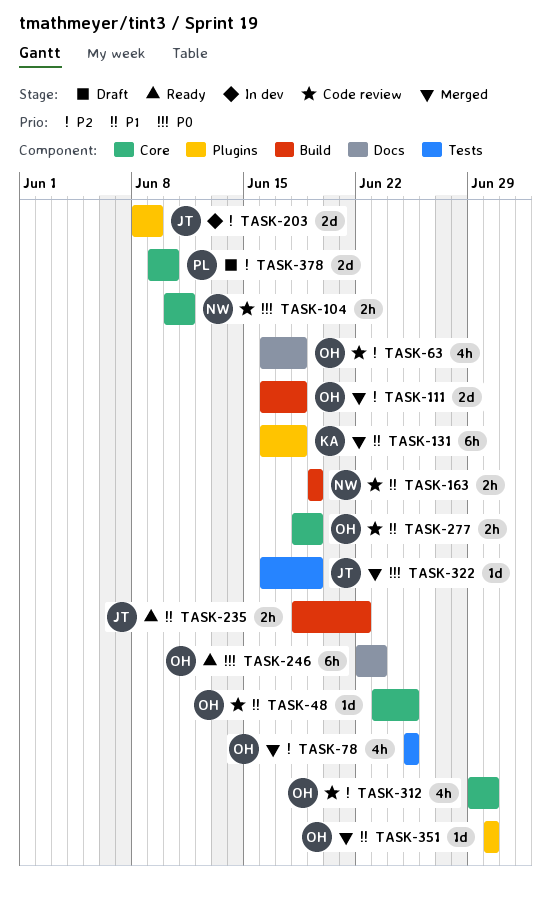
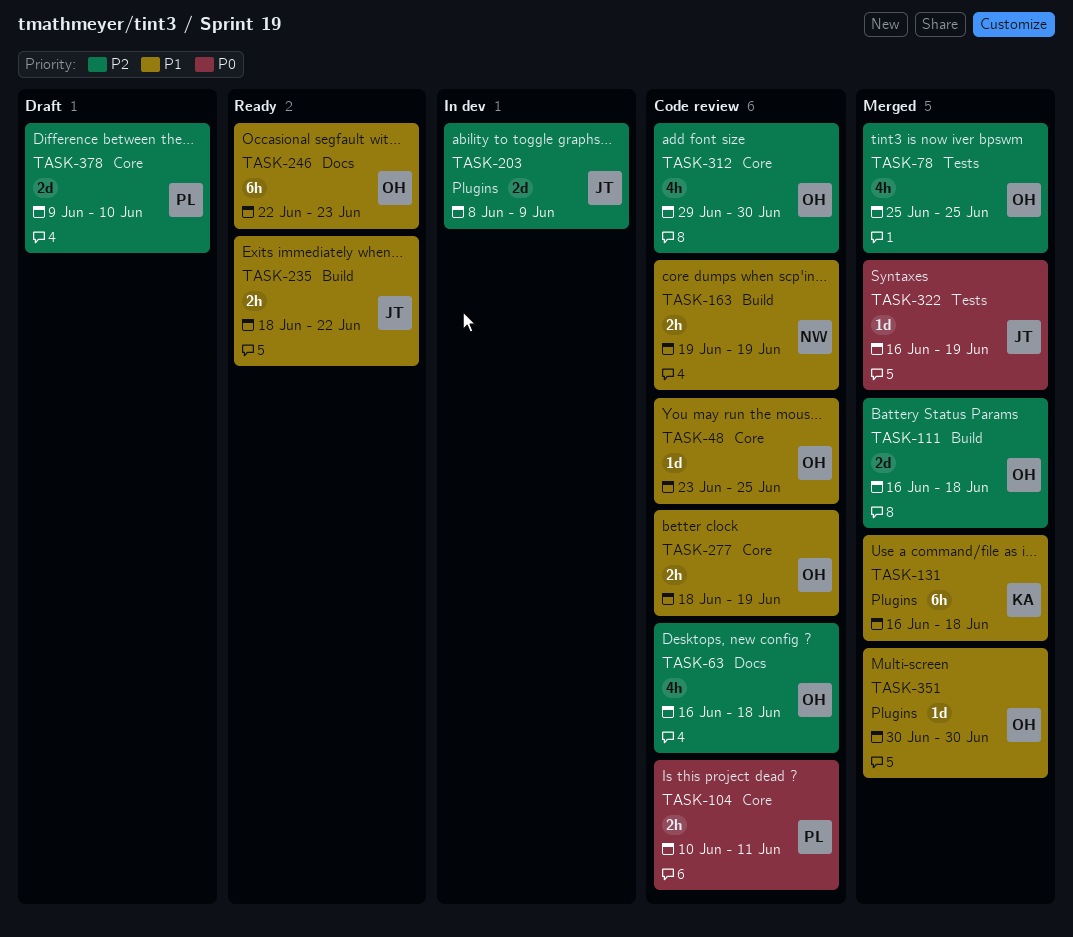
TASK-104, owner: NW -> PL
TASK-246, priority: P0 -> P1

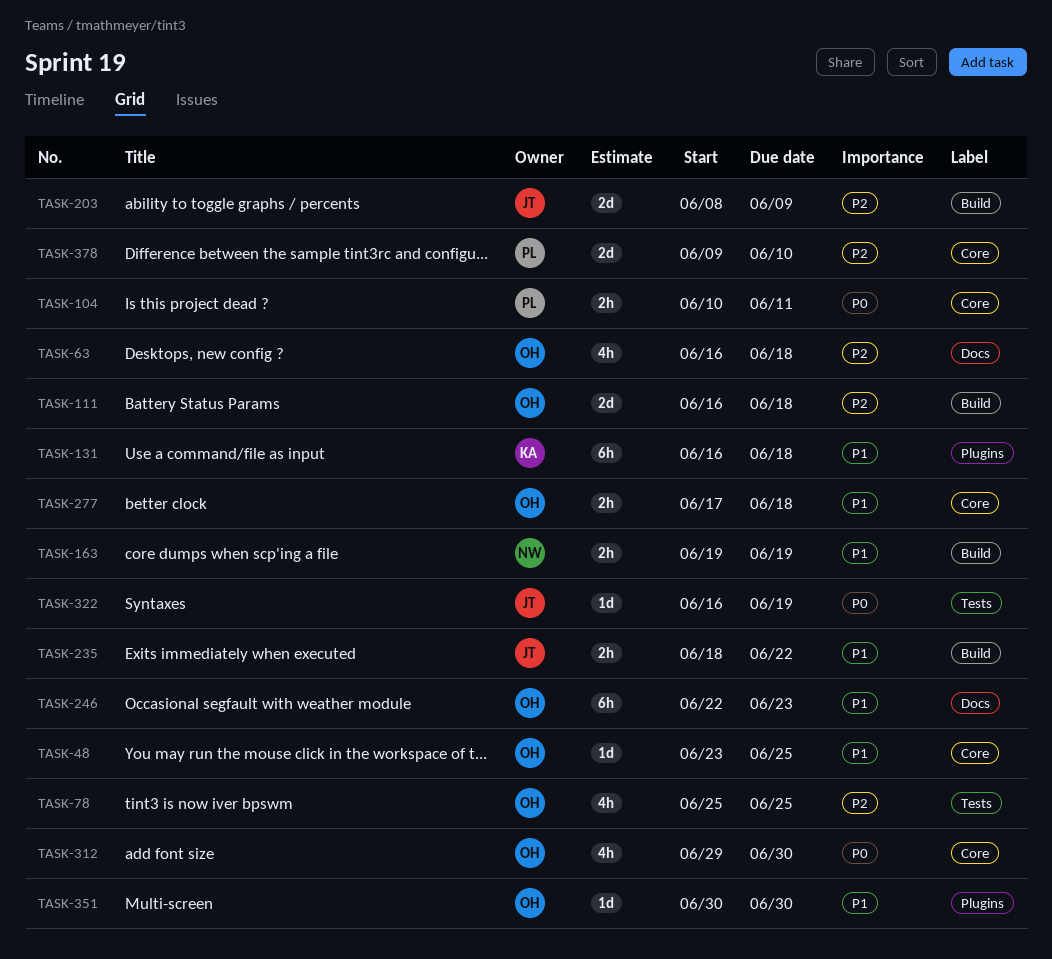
TASK-203, label: Plugins -> Build
TASK-277, start: Jun 18 -> Jun 17
TASK-277, due: Jun 19 -> Jun 18
TASK-312, priority: P2 -> P0

